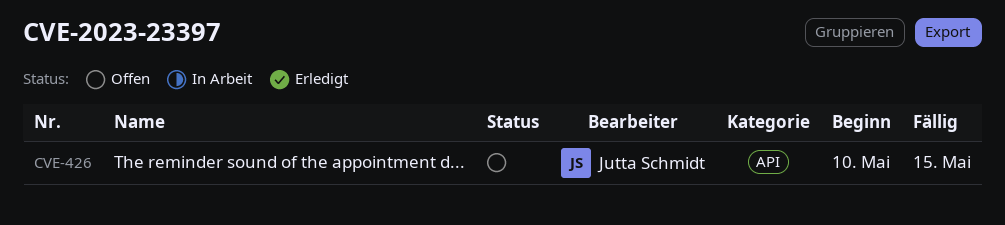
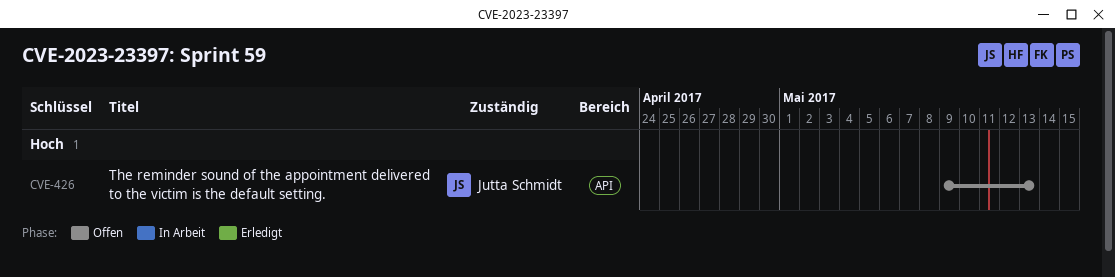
CVE-426, start: May 10 -> May 9
CVE-426, due: May 15 -> May 13

